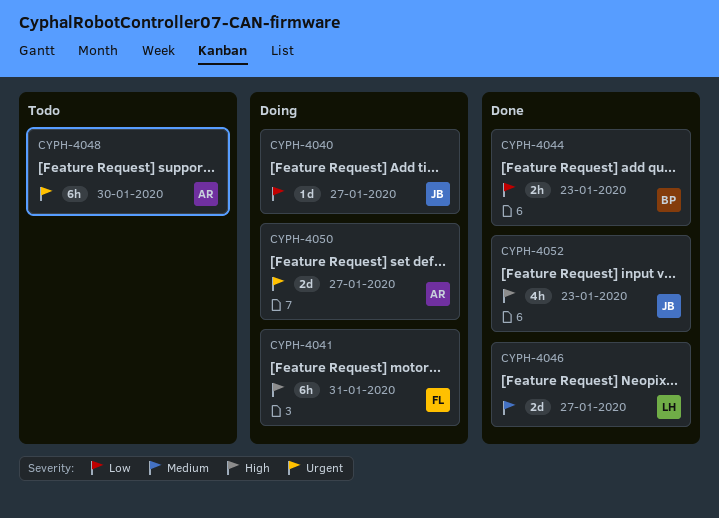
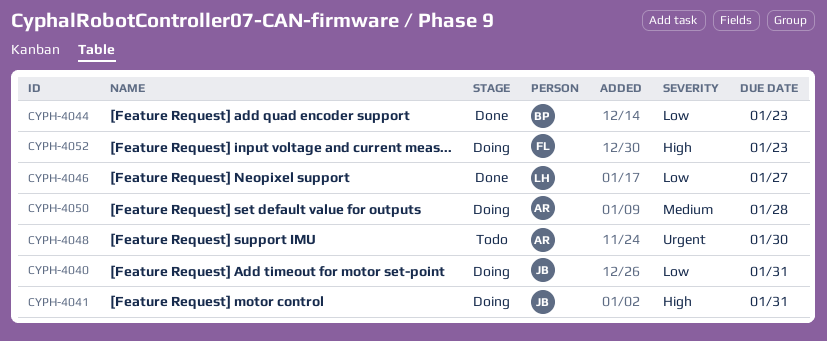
CYPH-4040, due: Jan 27 -> Jan 31
CYPH-4041, owner: FL -> JB
CYPH-4046, priority: Medium -> Low
CYPH-4050, priority: Urgent -> Medium
CYPH-4050, due: Jan 27 -> Jan 28
CYPH-4052, status: Done -> Doing
CYPH-4052, owner: JB -> FL

